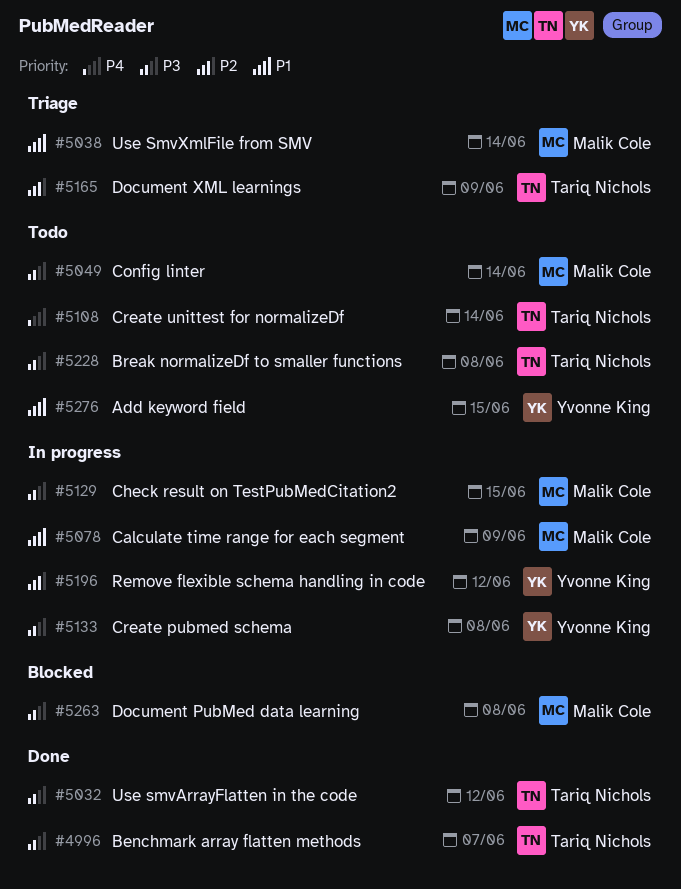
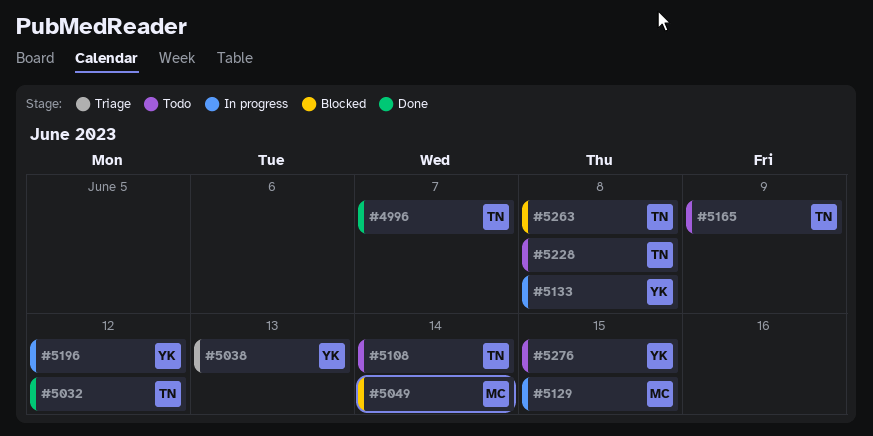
#5038, owner: Malik Cole -> Yvonne King
#5038, due: Jun 14 -> Jun 13
#5049, status: Todo -> Blocked
#5078: present -> none
#5165, status: Triage -> Todo
#5263, owner: Malik Cole -> Tariq Nichols

